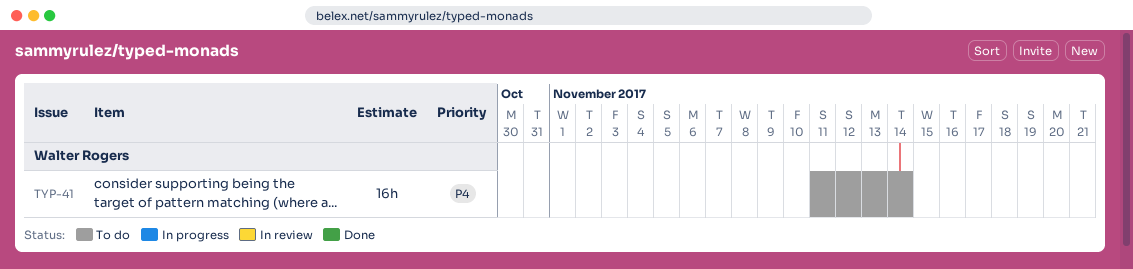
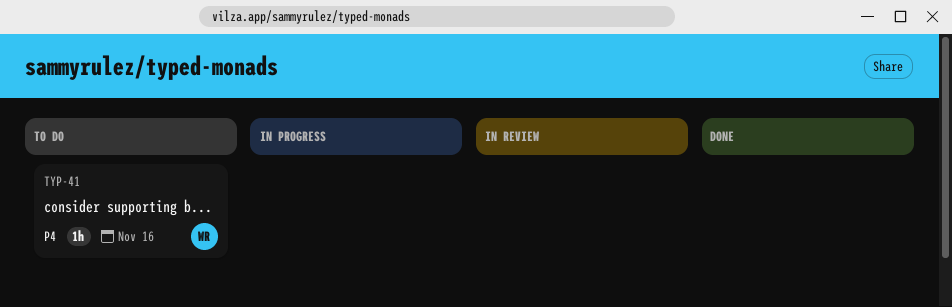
TYP-41, estimate: 16h -> 1h
TYP-41, due: Nov 14 -> Nov 16

